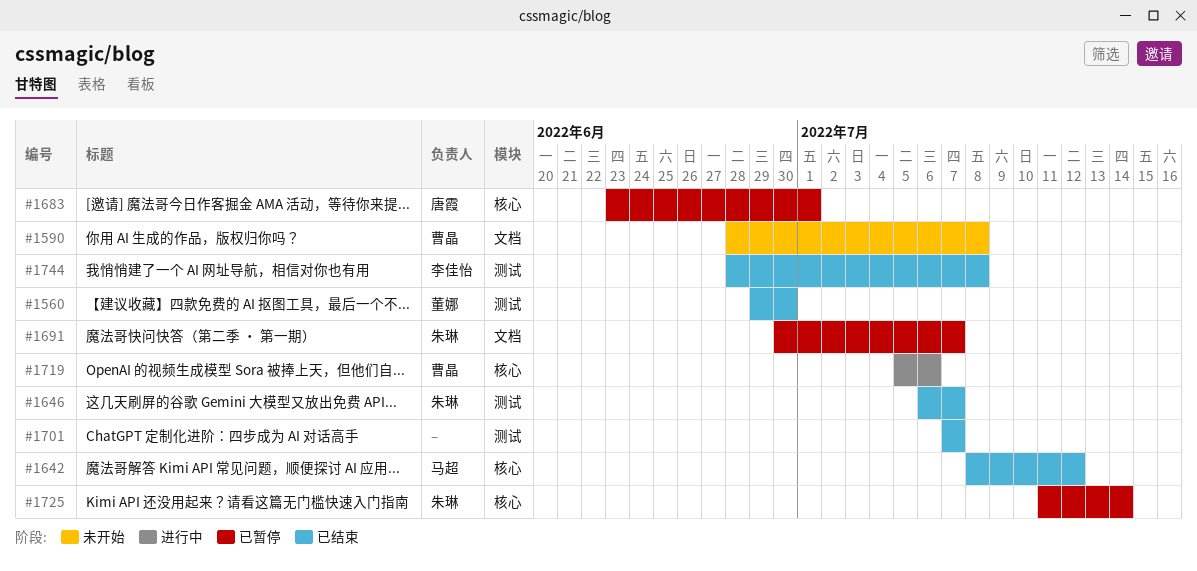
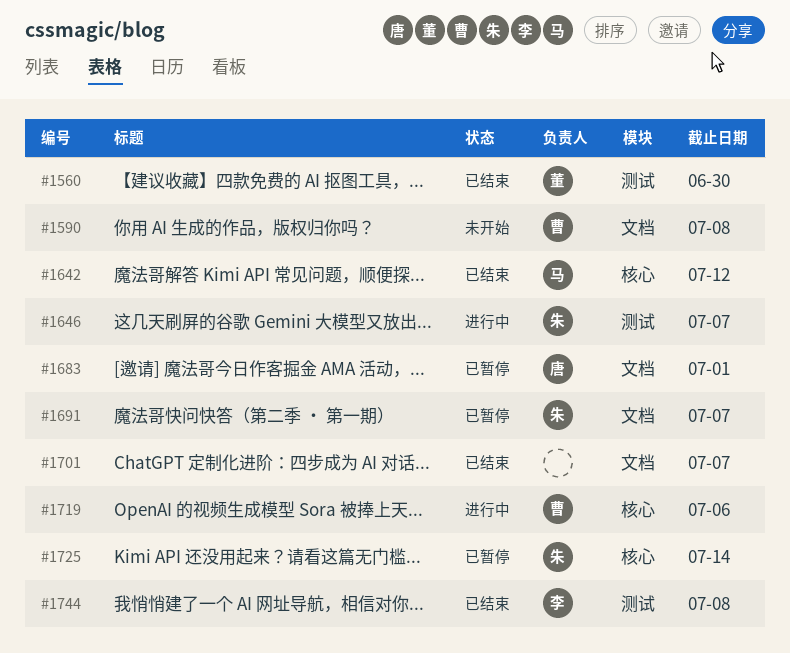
#1646, status: 已结束 -> 进行中
#1683, label: 核心 -> 文档
#1701, label: 测试 -> 文档

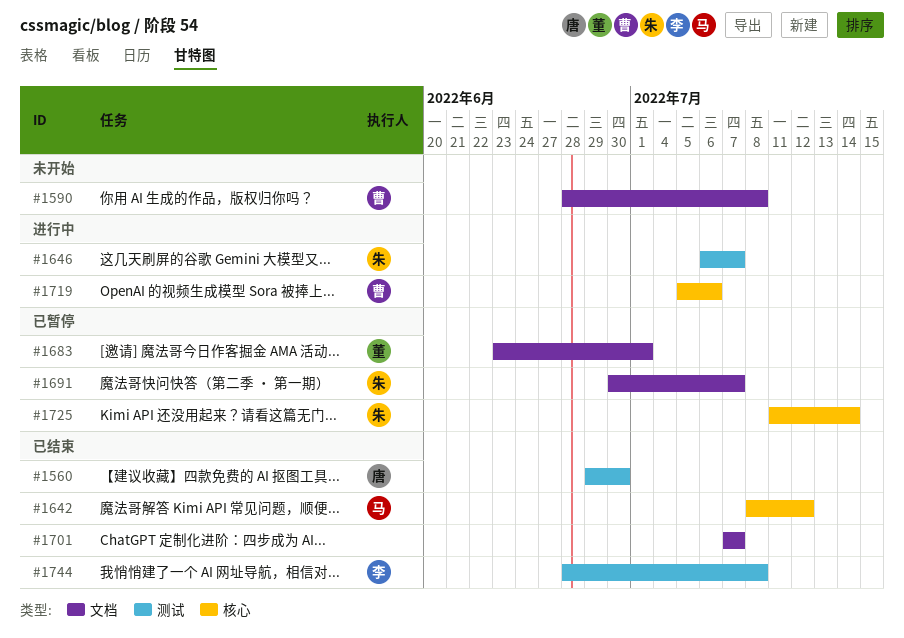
#1560, owner: 董 -> 唐
#1683, owner: 唐 -> 董

